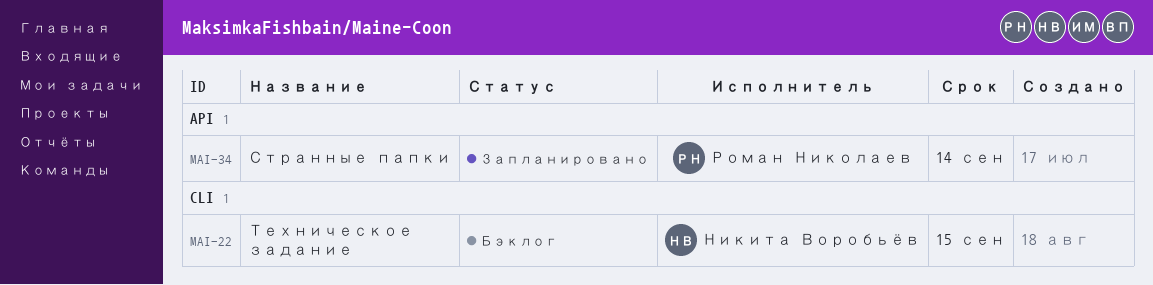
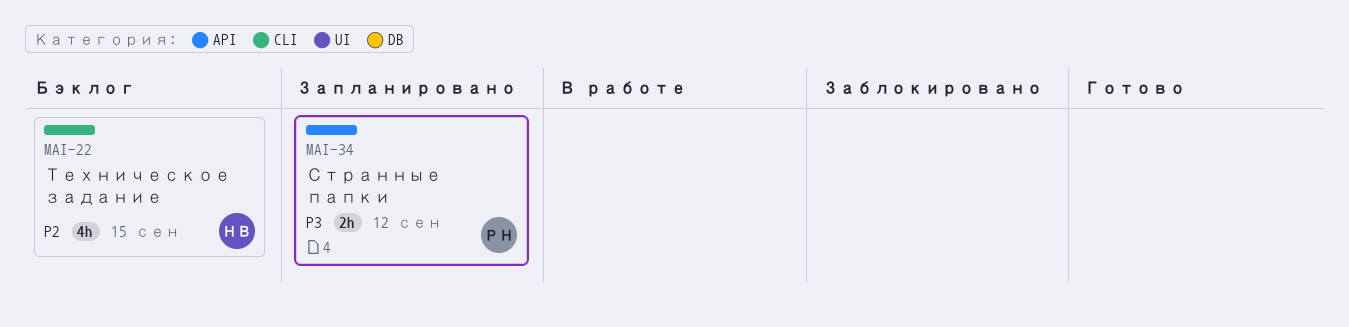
MAI-34, due: Sep 14 -> Sep 12

